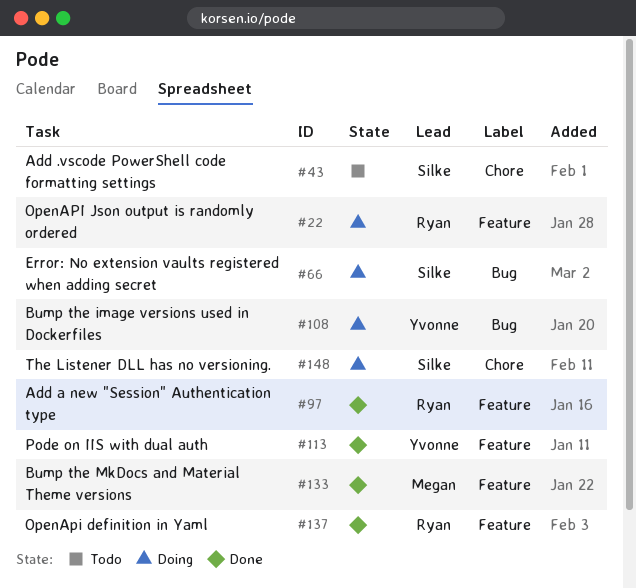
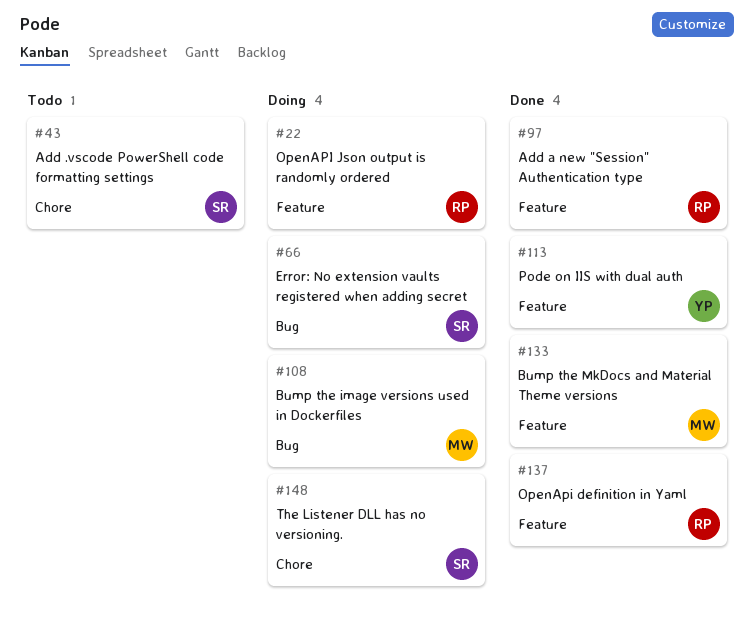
#108, owner: Yvonne -> Megan

